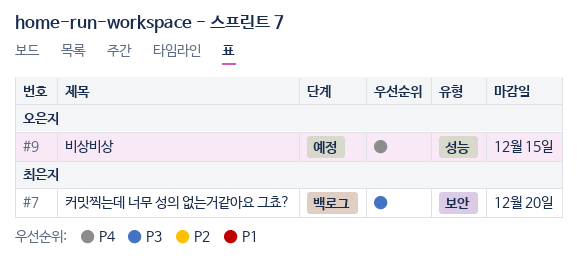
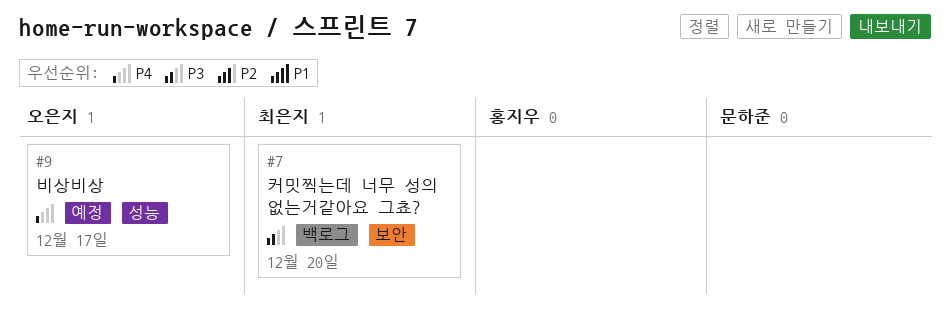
#9, due: Dec 15 -> Dec 17

